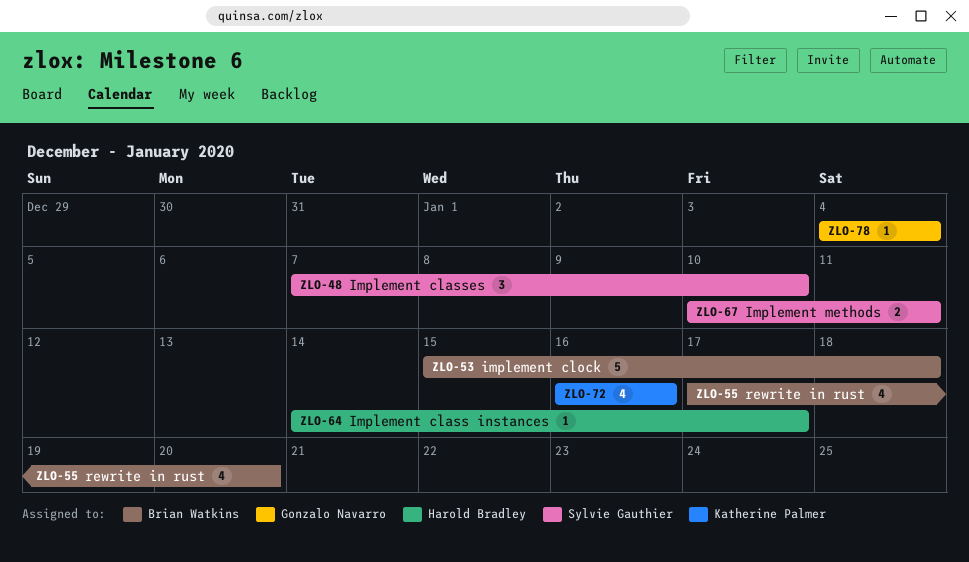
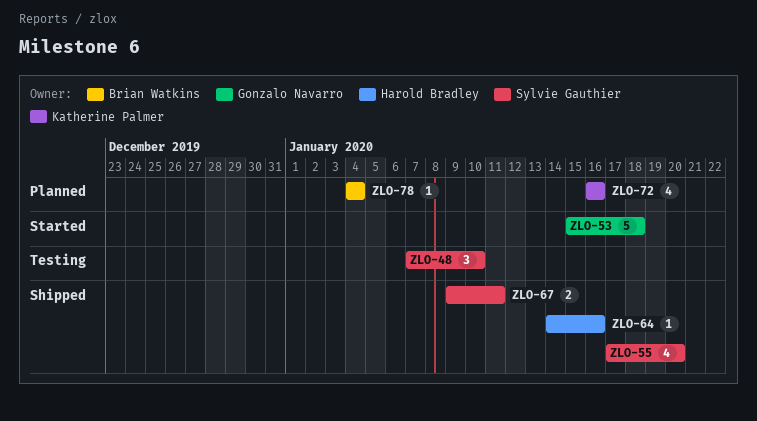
ZLO-53, owner: Brian Watkins -> Gonzalo Navarro
ZLO-55, owner: Brian Watkins -> Sylvie Gauthier
ZLO-64, due: Jan 17 -> Jan 16
ZLO-67, start: Jan 10 -> Jan 9
ZLO-78, owner: Gonzalo Navarro -> Brian Watkins

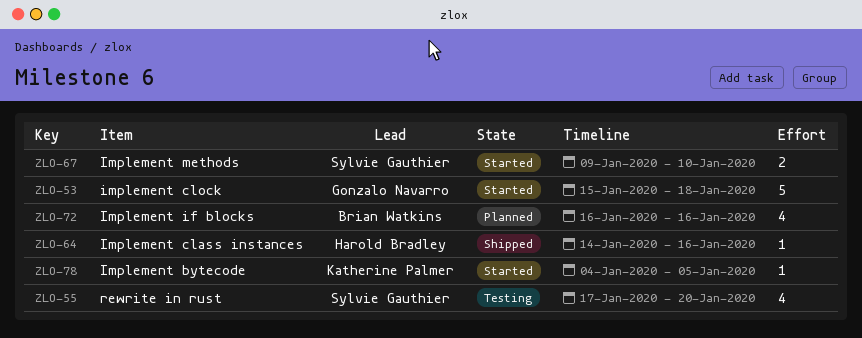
ZLO-48: present -> none
ZLO-55, status: Shipped -> Testing
ZLO-67, status: Shipped -> Started
ZLO-67, due: Jan 11 -> Jan 10
ZLO-72, owner: Katherine Palmer -> Brian Watkins
ZLO-78, status: Planned -> Started
ZLO-78, owner: Brian Watkins -> Katherine Palmer
ZLO-78, due: Jan 4 -> Jan 5

